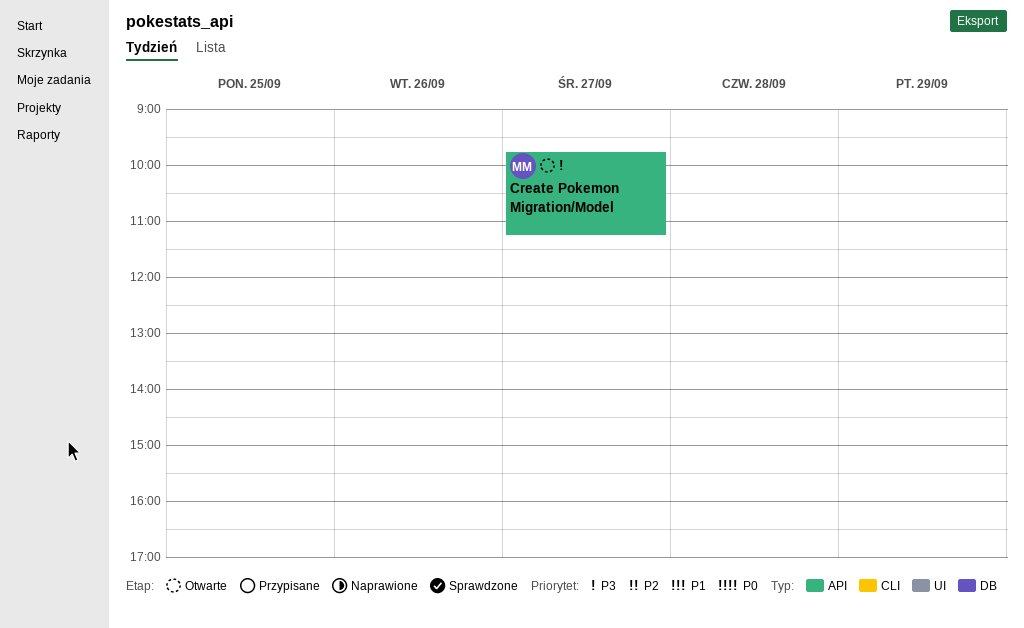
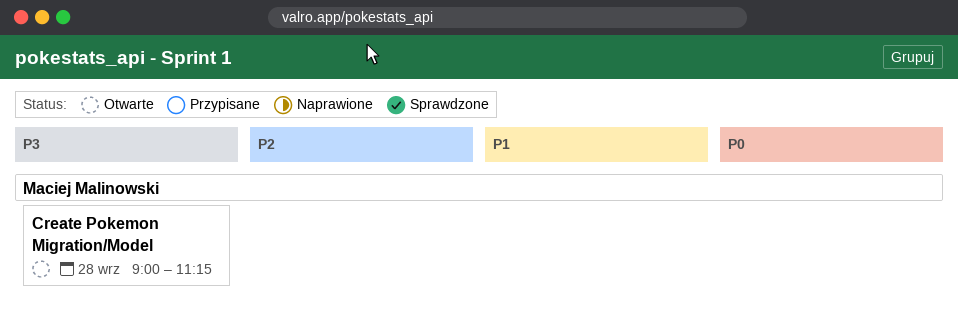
Create Pokemon Migration/Model, day: Sep 27 -> Sep 28
Create Pokemon Migration/Model, begins: 09:45 -> 09:00

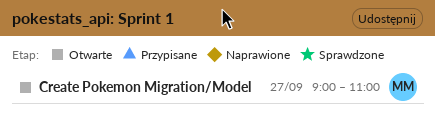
Create Pokemon Migration/Model, day: Sep 28 -> Sep 27
Create Pokemon Migration/Model, ends: 11:15 -> 11:00

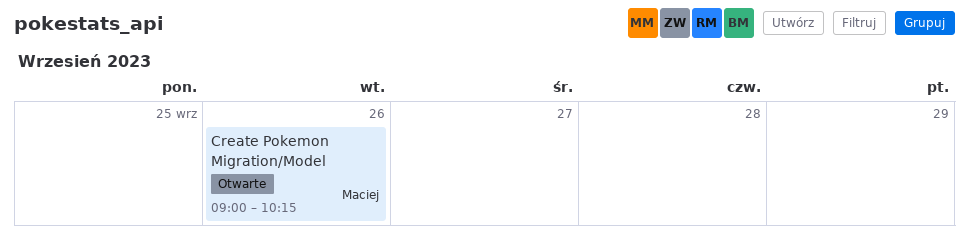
Create Pokemon Migration/Model, day: Sep 27 -> Sep 26
Create Pokemon Migration/Model, ends: 11:00 -> 10:15

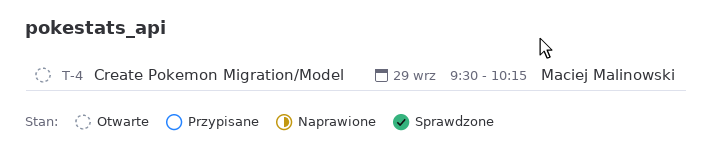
Create Pokemon Migration/Model, day: Sep 26 -> Sep 29
Create Pokemon Migration/Model, begins: 09:00 -> 09:30

